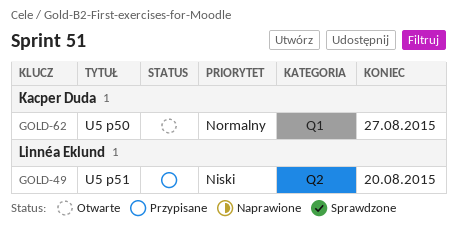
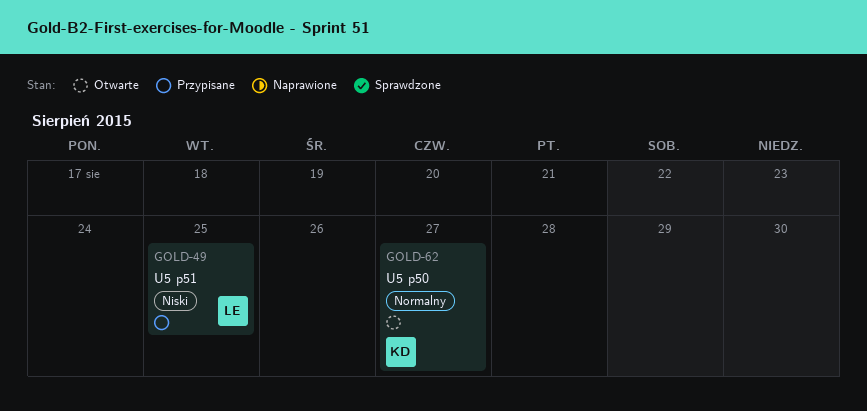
GOLD-49, due: Aug 20 -> Aug 25

